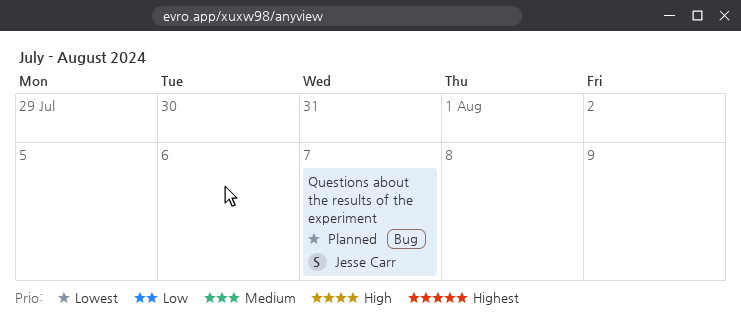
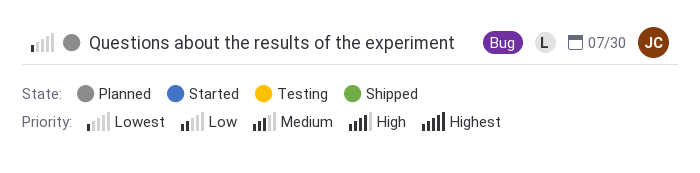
Questions about the results of the experiment, estimate: S -> L
Questions about the results of the experiment, due: Aug 7 -> Jul 30

